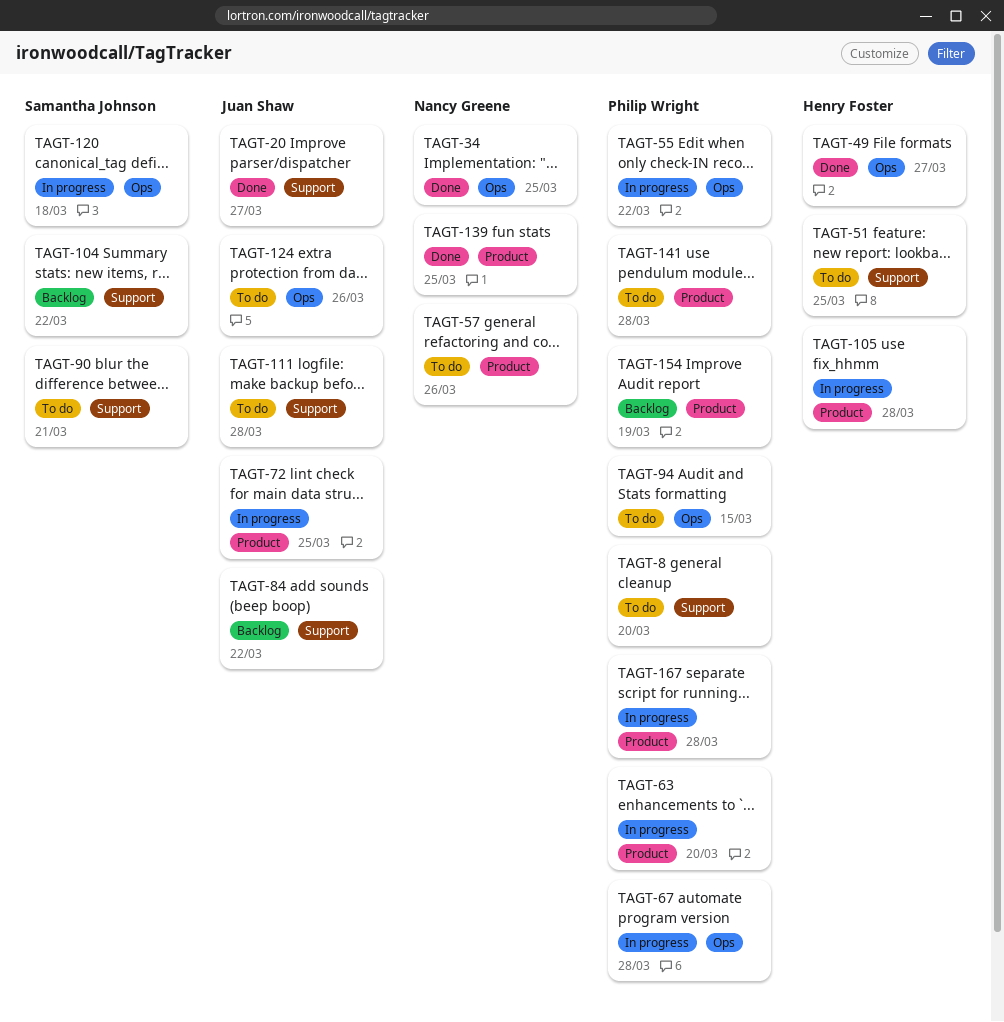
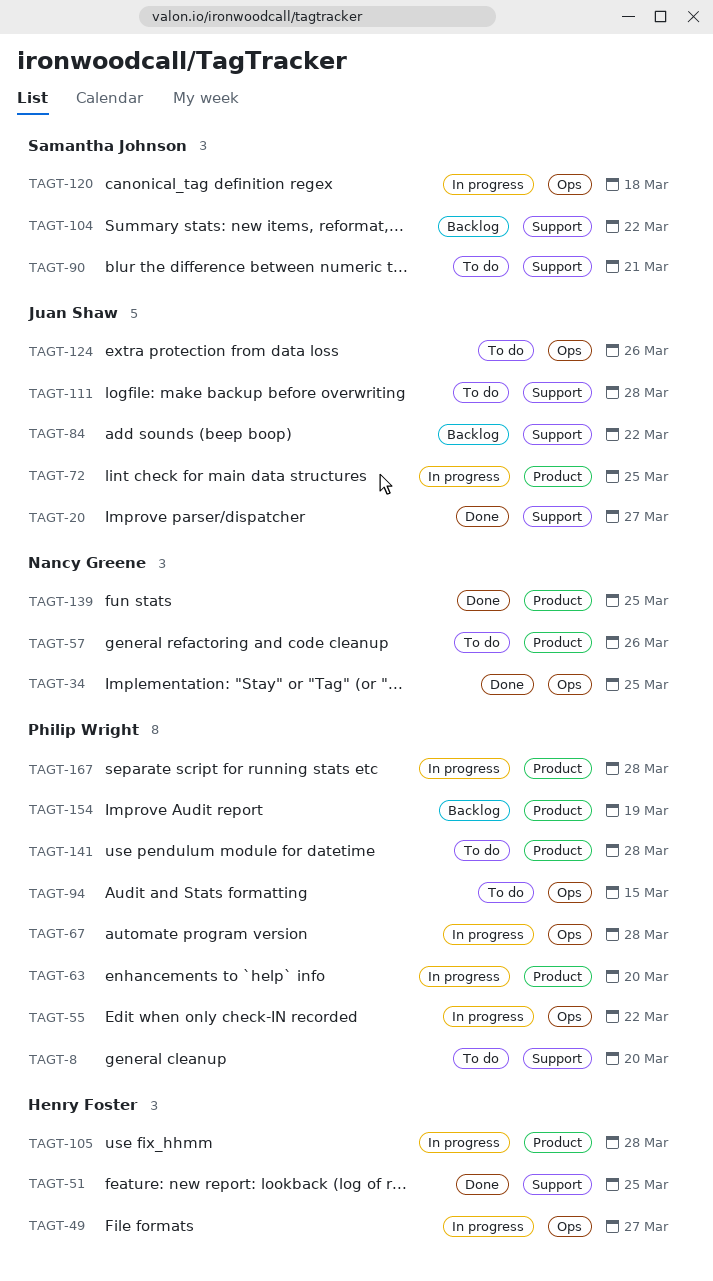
TAGT-49, status: Done -> In progress
TAGT-51, status: To do -> Done

